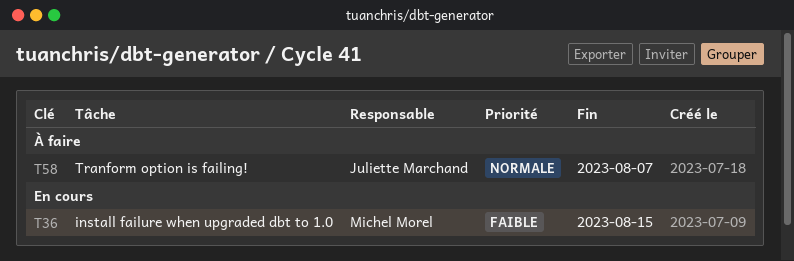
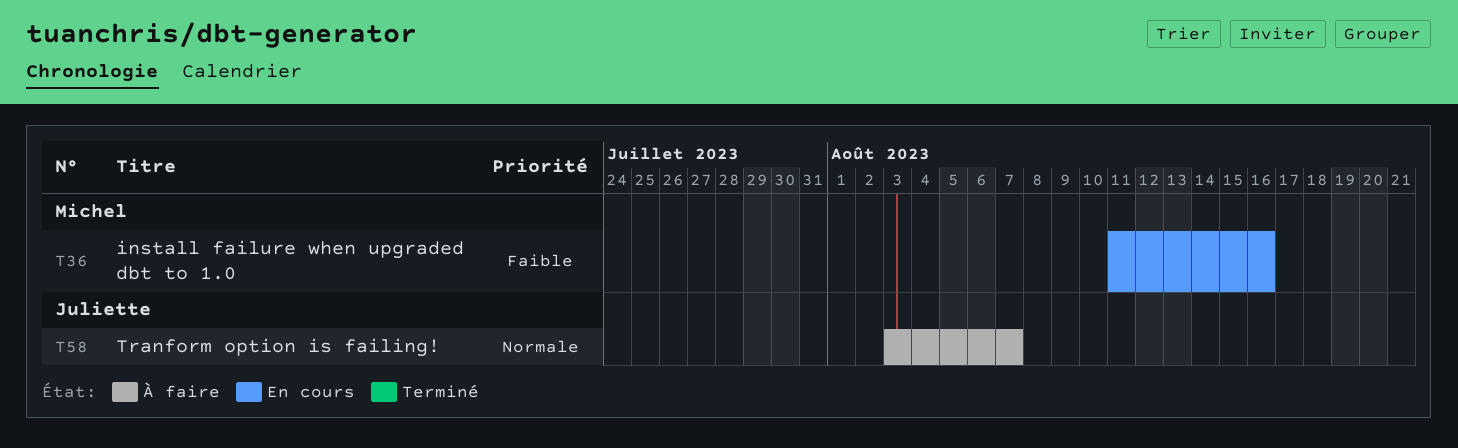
T36, due: Aug 15 -> Aug 16

